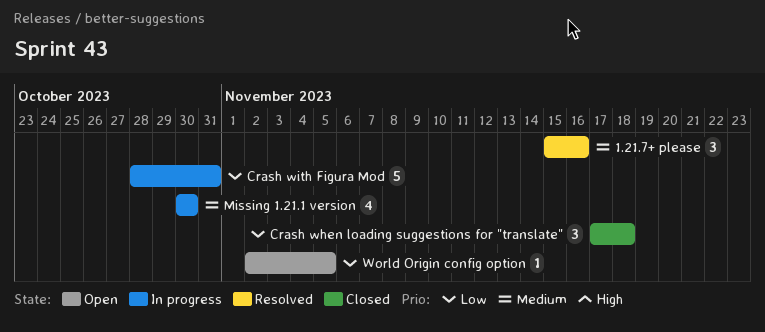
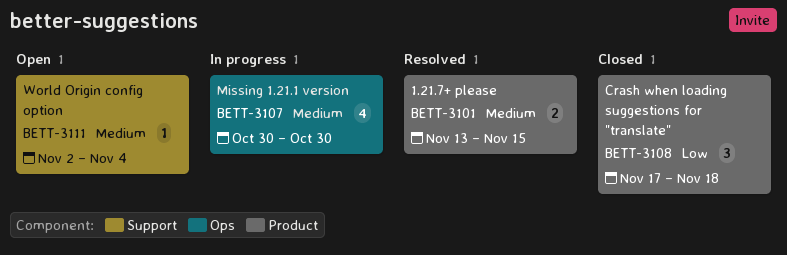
1.21.7+ please, estimate: 3 -> 2
1.21.7+ please, start: Nov 15 -> Nov 13
1.21.7+ please, due: Nov 16 -> Nov 15
Crash with Figura Mod: present -> none
World Origin config option, priority: Low -> Medium
World Origin config option, due: Nov 5 -> Nov 4

